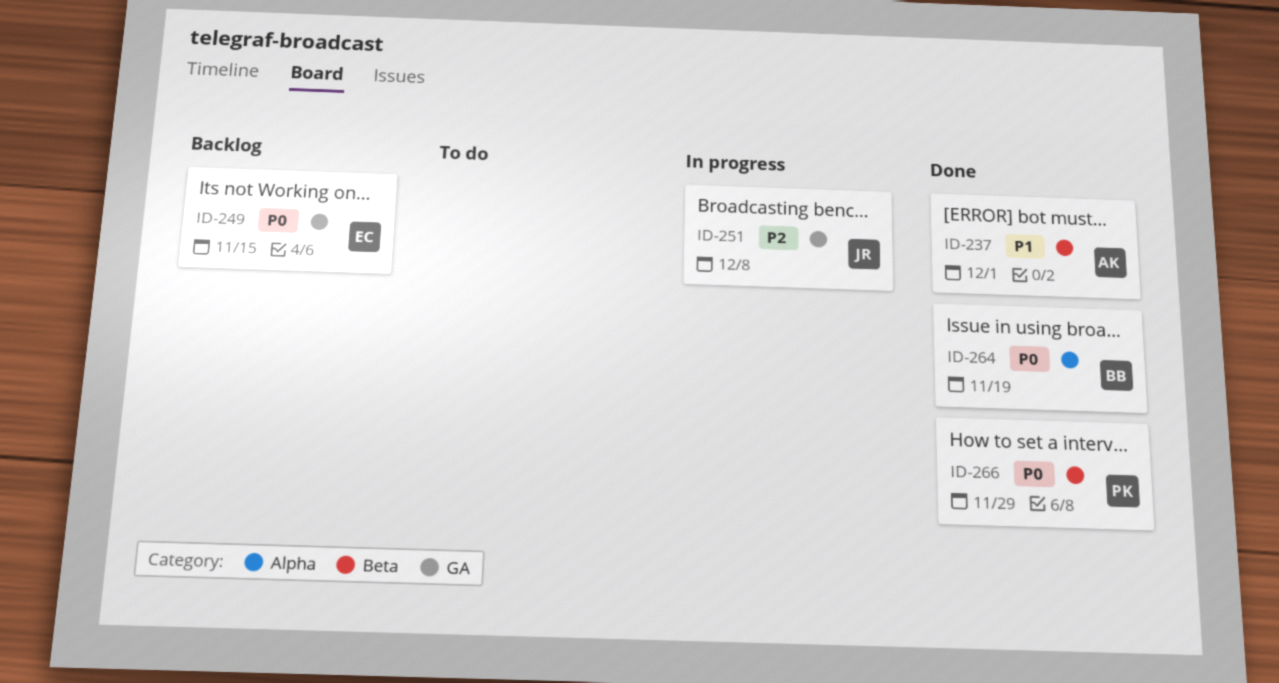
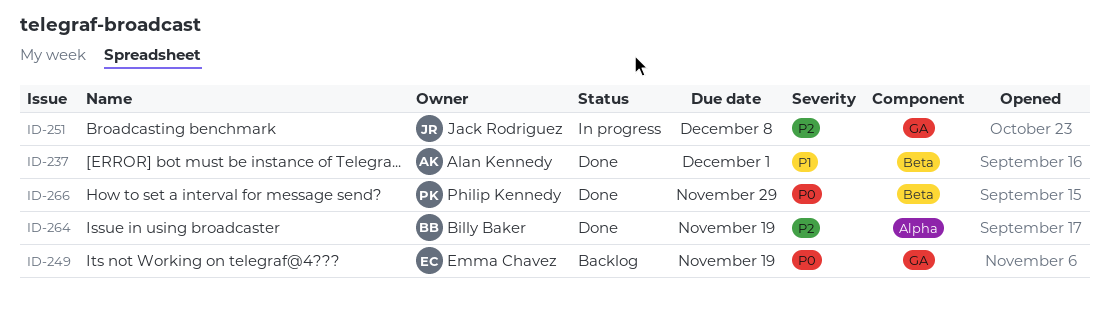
ID-249, due: Nov 15 -> Nov 19
ID-264, priority: P0 -> P2

